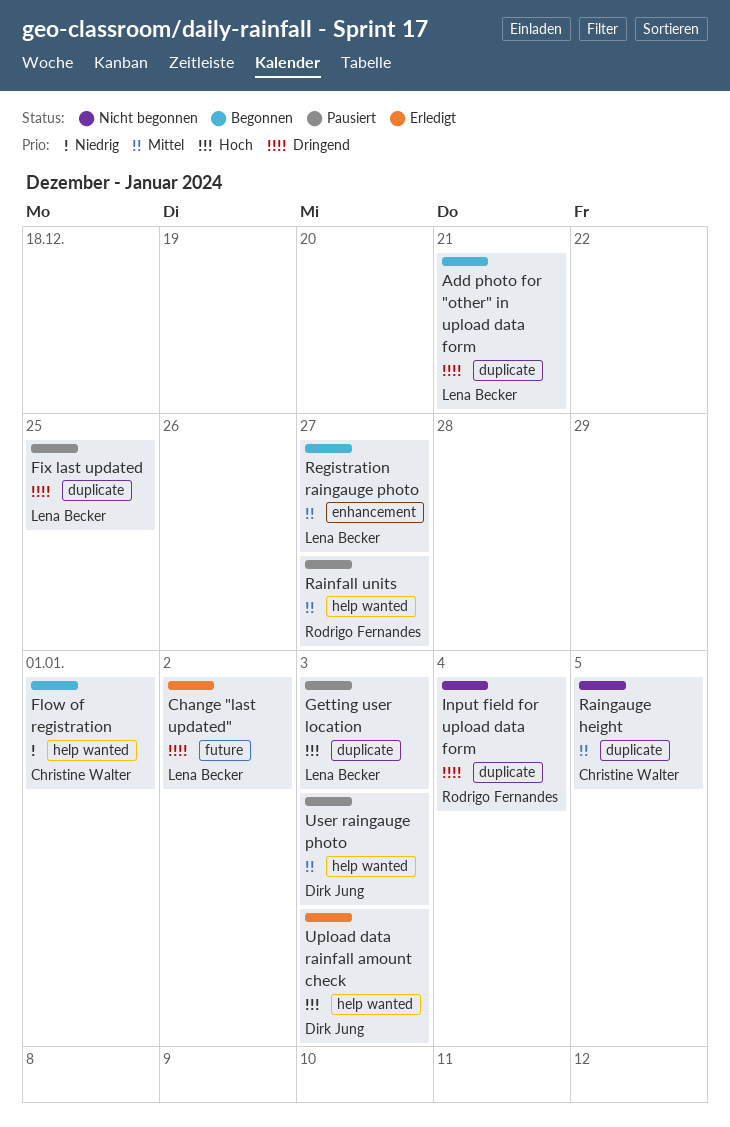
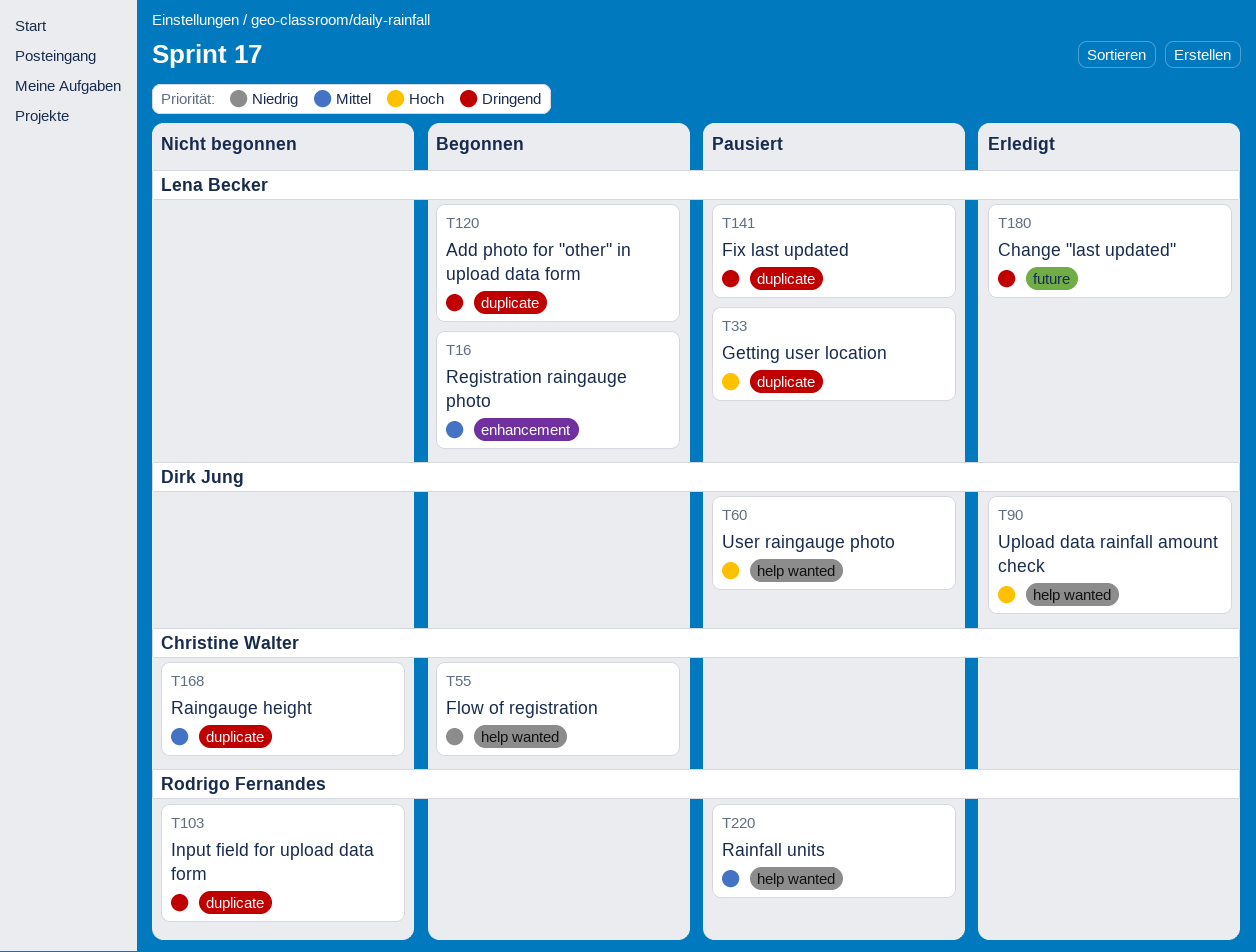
User raingauge photo, priority: Mittel -> Hoch

